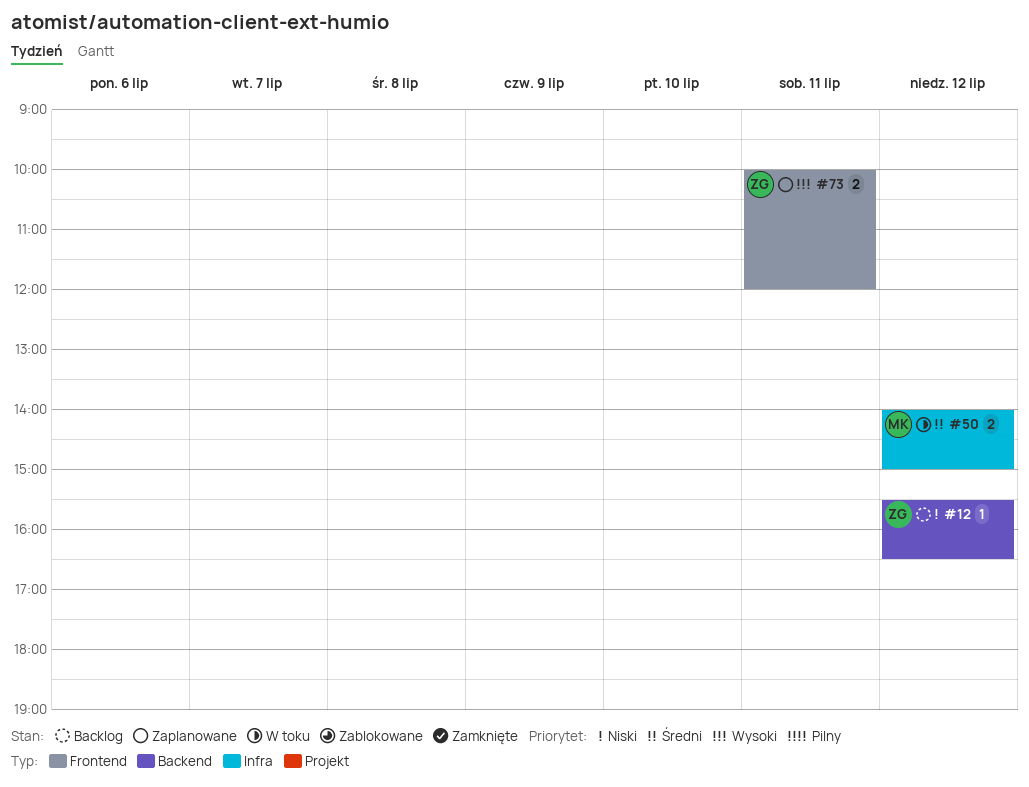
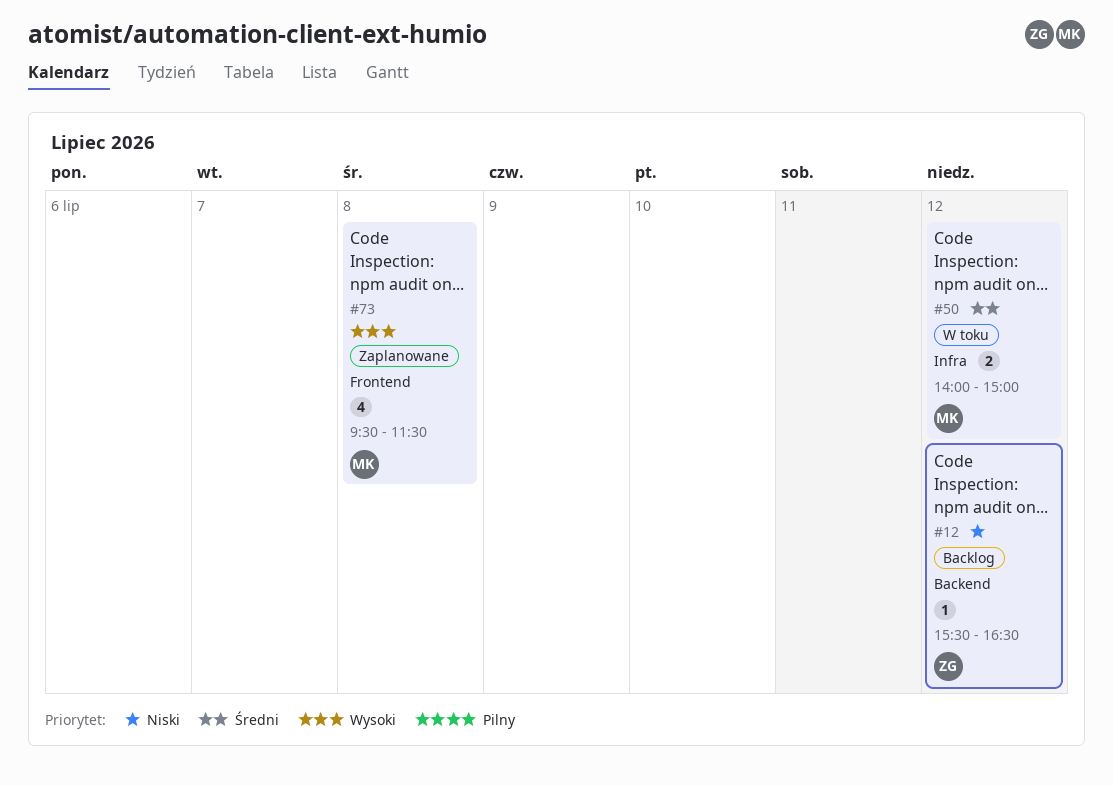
#73, owner: ZG -> MK
#73, estimate: 2 -> 4
#73, day: Jul 11 -> Jul 8
#73, begins: 10:00 -> 09:30
#73, ends: 12:00 -> 11:30

